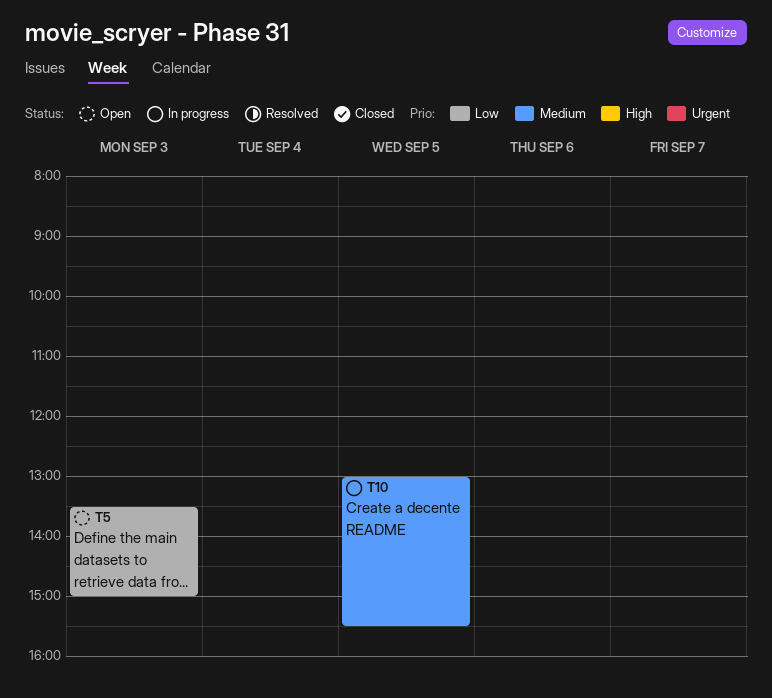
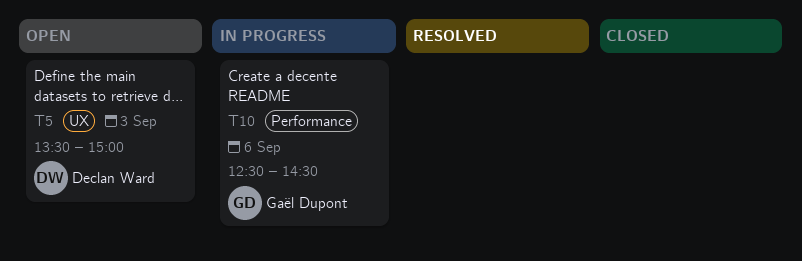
T10, day: Sep 5 -> Sep 6
T10, begins: 13:00 -> 12:30
T10, ends: 15:30 -> 14:30

